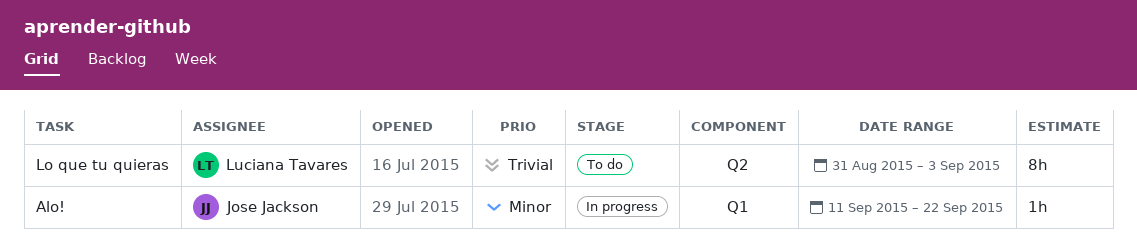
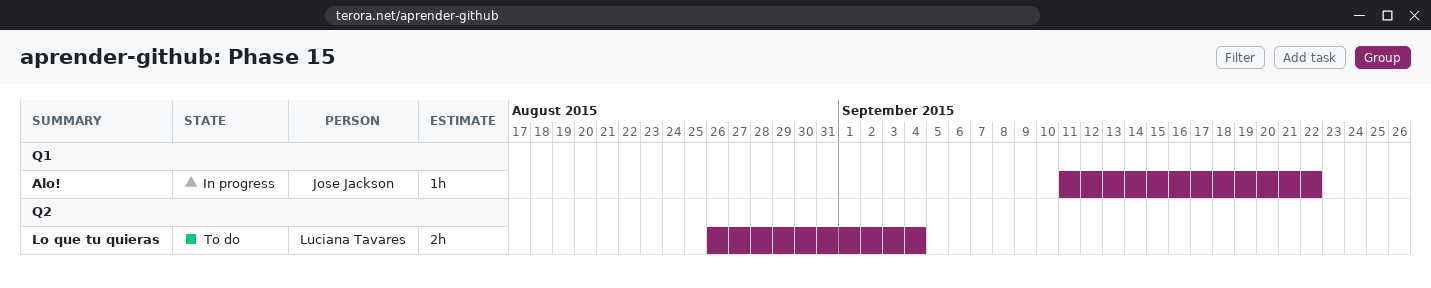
Lo que tu quieras, estimate: 8h -> 2h
Lo que tu quieras, start: Aug 31 -> Aug 26
Lo que tu quieras, due: Sep 3 -> Sep 4

